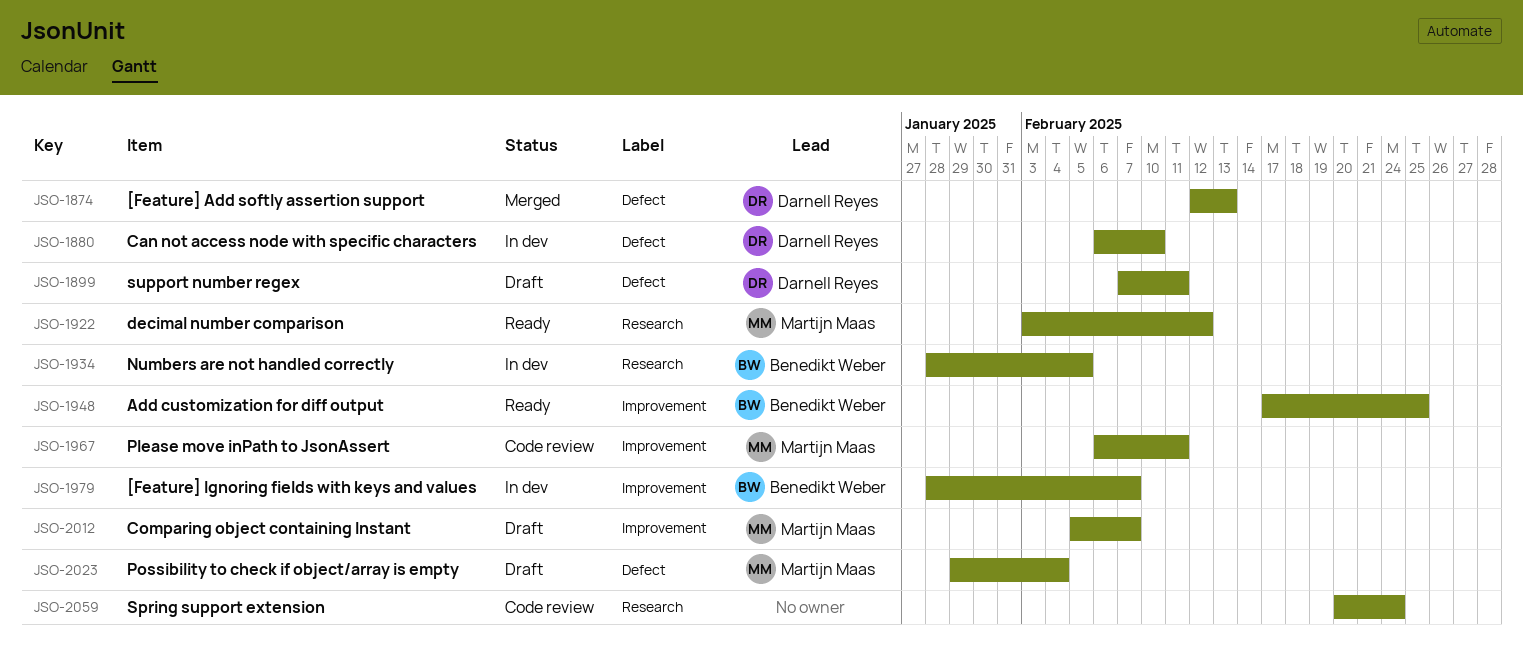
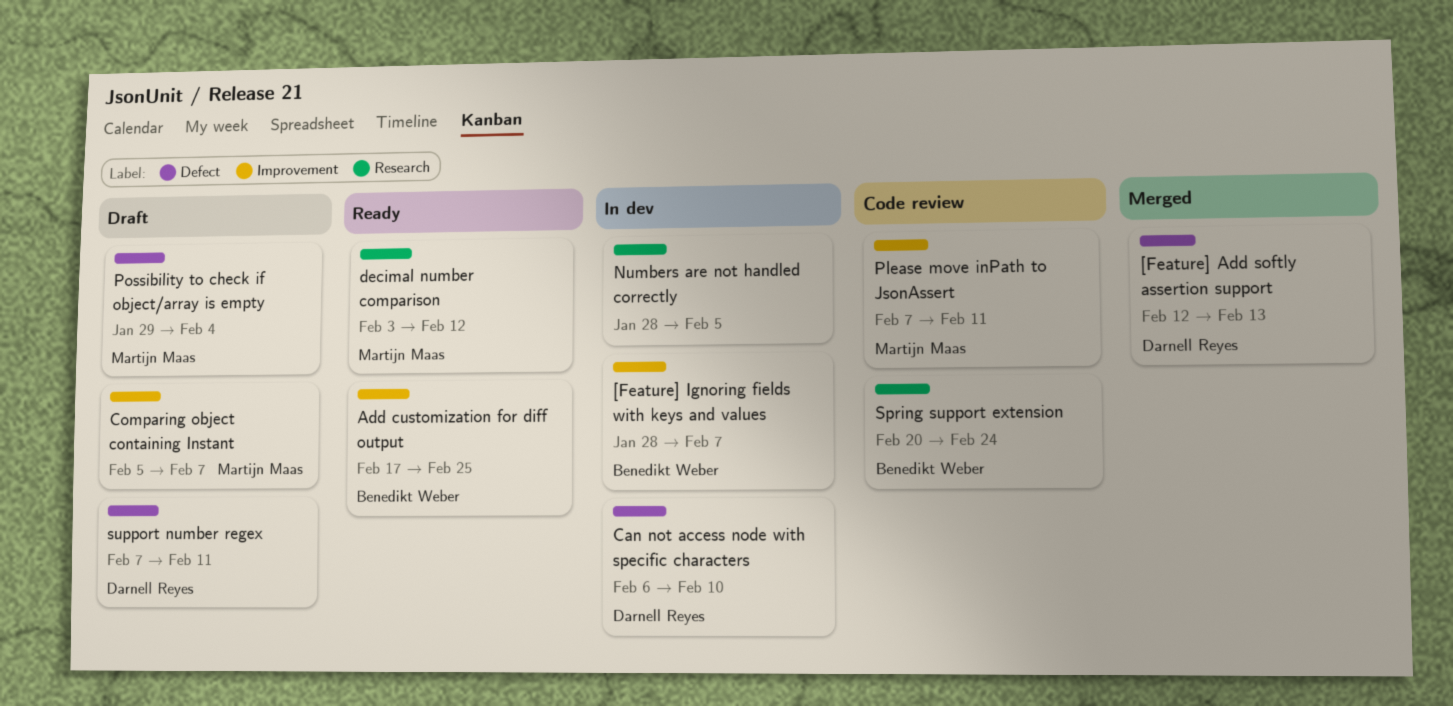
Numbers are not handled correctly, owner: Benedikt Weber -> none
Please move inPath to JsonAssert, start: Feb 6 -> Feb 7
Spring support extension, owner: none -> Benedikt Weber

